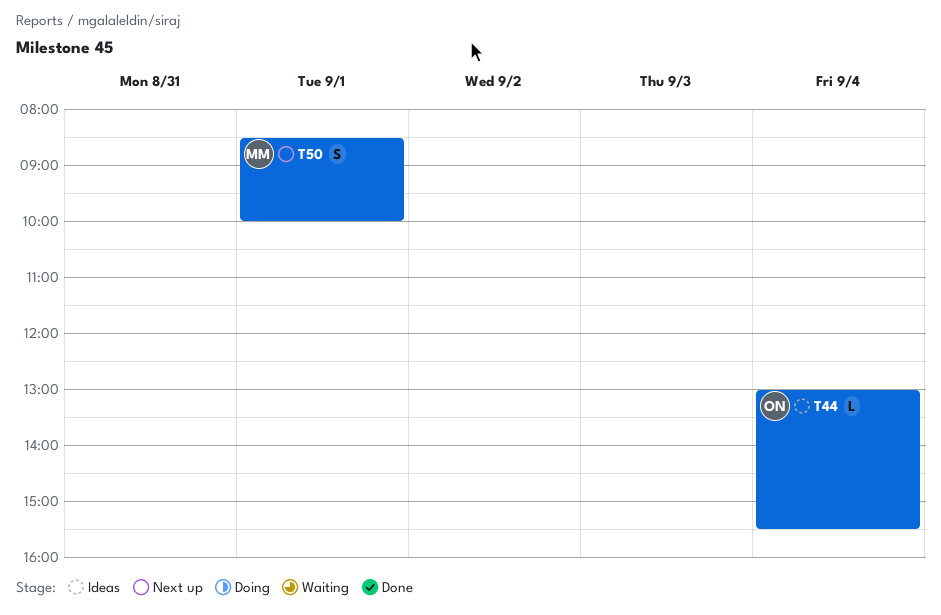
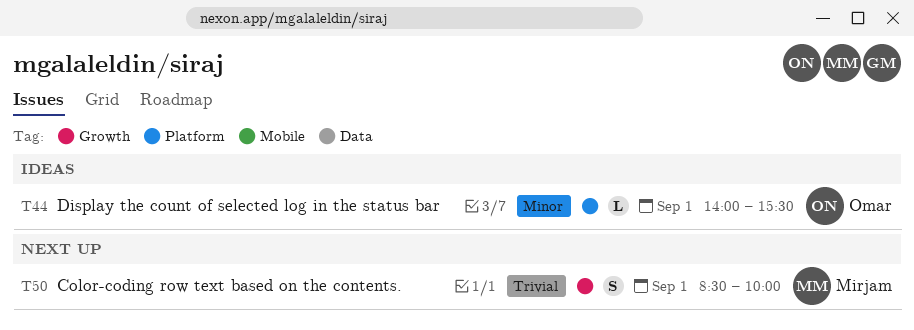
T44, day: Sep 4 -> Sep 1
T44, begins: 13:00 -> 14:00

